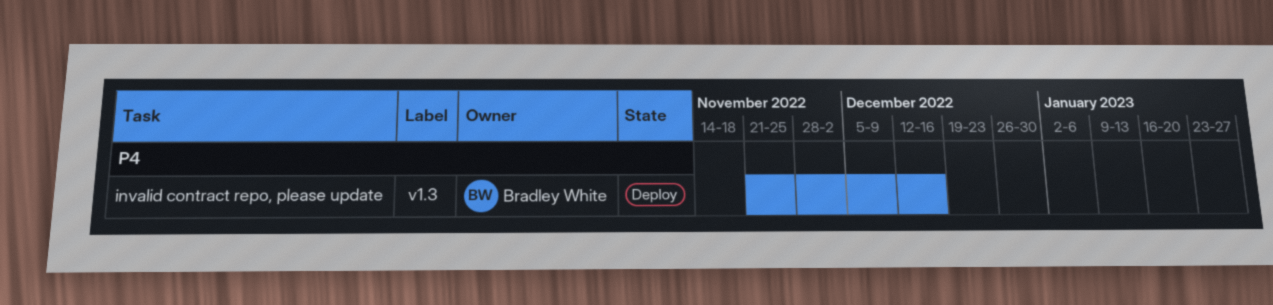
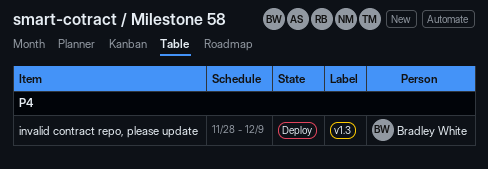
invalid contract repo, please update, start: Nov 21 -> Nov 28
invalid contract repo, please update, due: Dec 16 -> Dec 9

